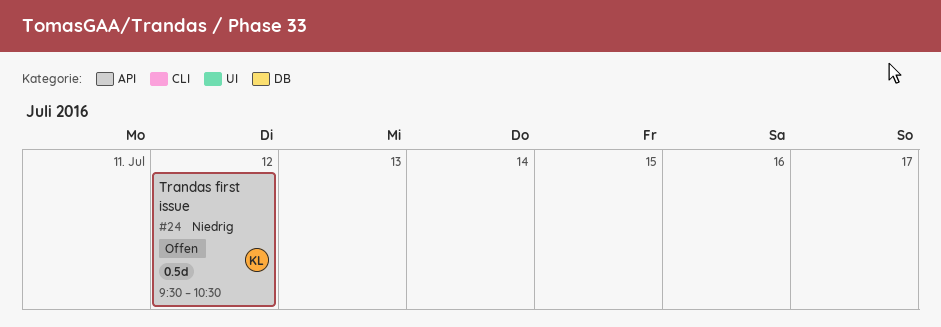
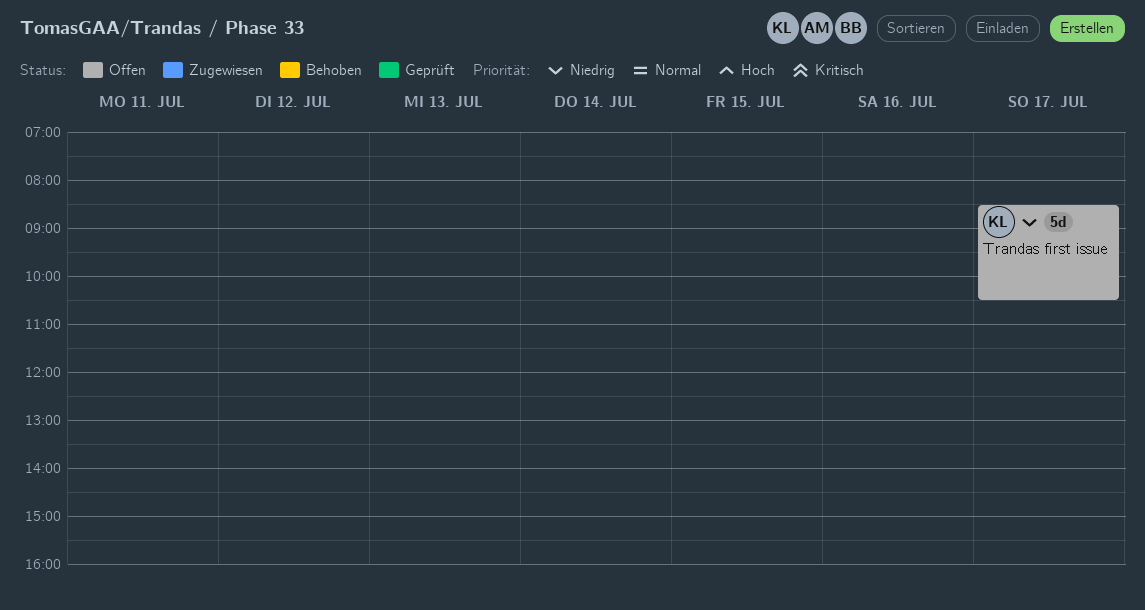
Trandas first issue, estimate: 0.5d -> 5d
Trandas first issue, day: Jul 12 -> Jul 17
Trandas first issue, begins: 09:30 -> 08:30

